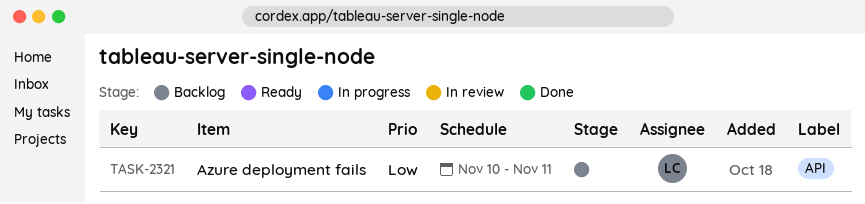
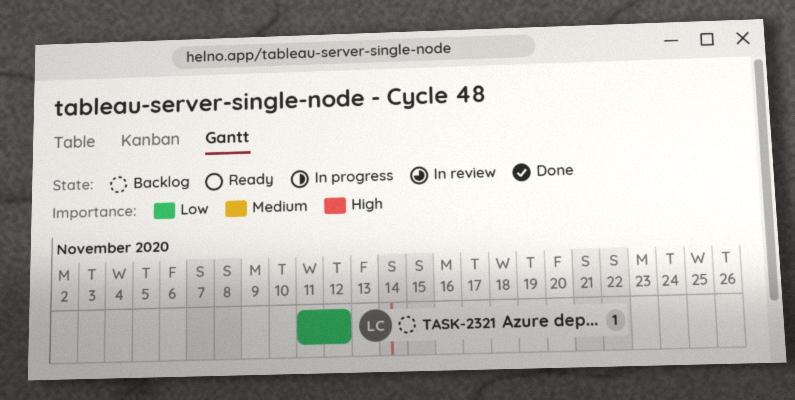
TASK-2321, start: Nov 10 -> Nov 11
TASK-2321, due: Nov 11 -> Nov 12

